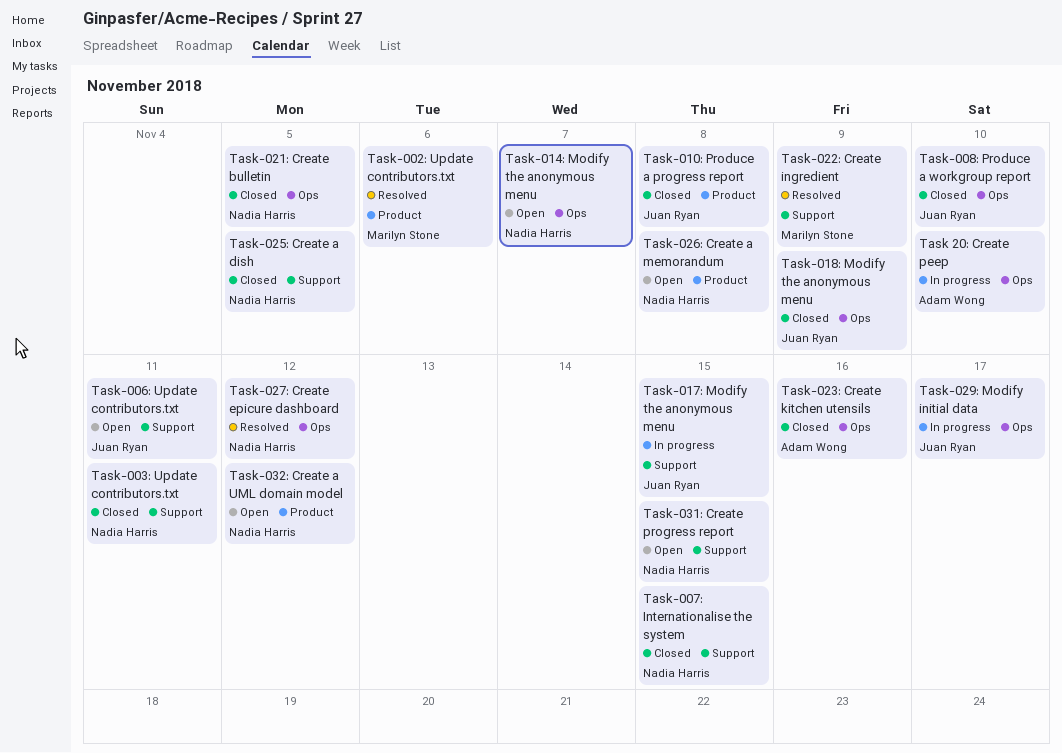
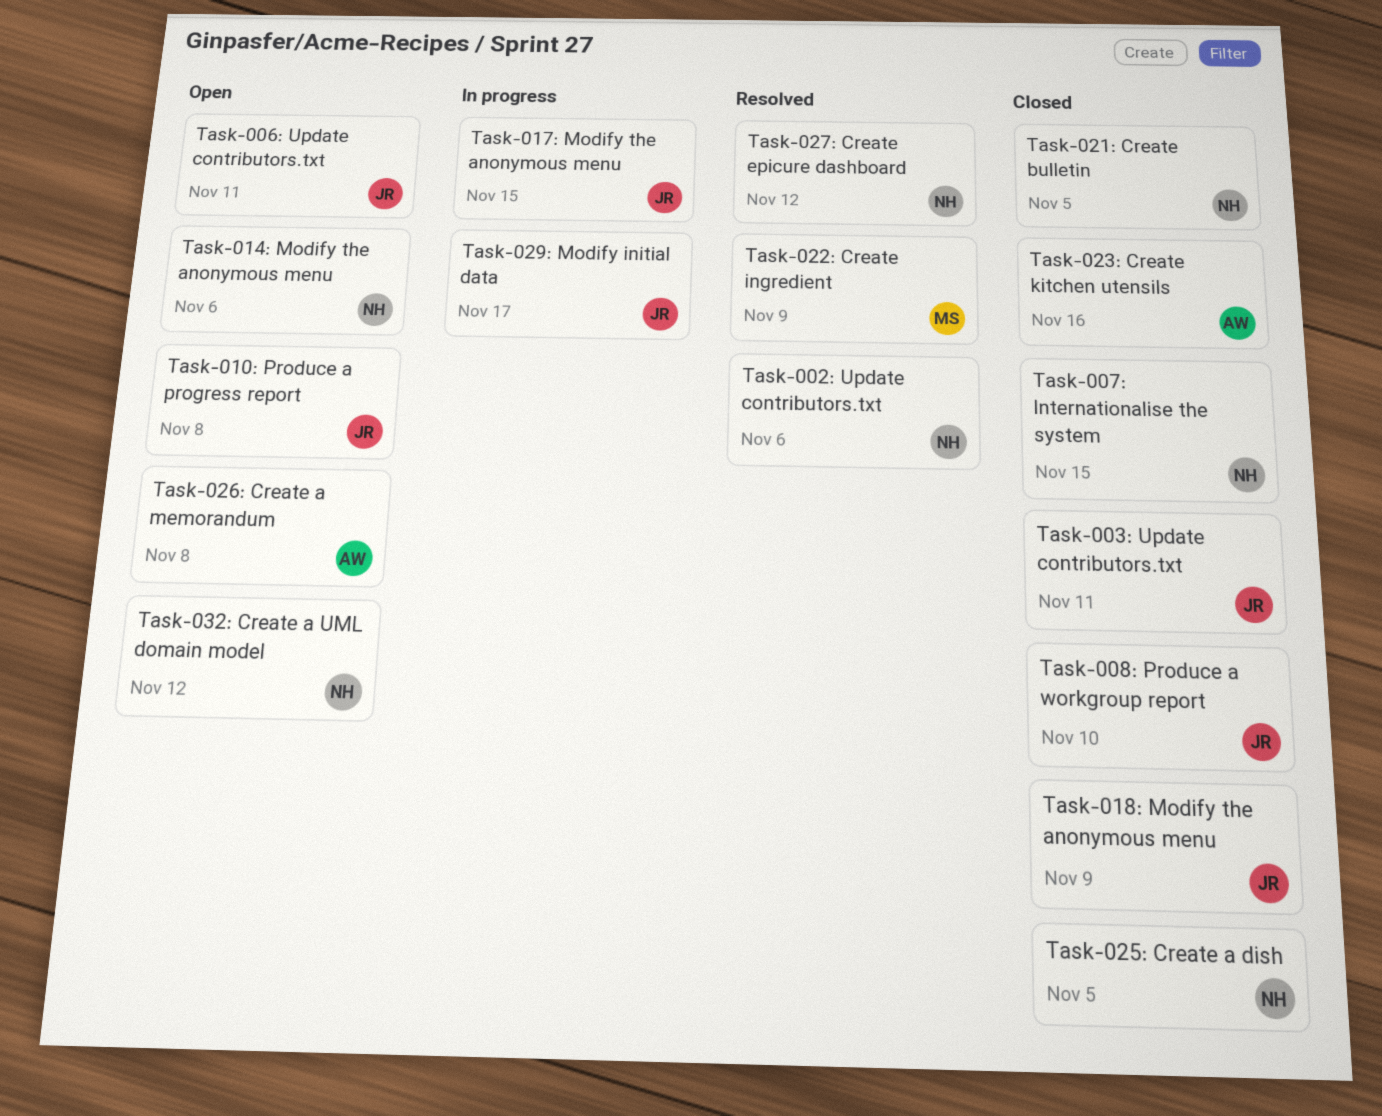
Task 20: Create peep: present -> none
Task-002: Update contributors.txt, owner: Marilyn Stone -> Nadia Harris
Task-003: Update contributors.txt, owner: Nadia Harris -> Juan Ryan
Task-010: Produce a progress report, status: Closed -> Open
Task-014: Modify the anonymous menu, due: Nov 7 -> Nov 6
Task-026: Create a memorandum, owner: Nadia Harris -> Adam Wong
Task-031: Create progress report: present -> none

